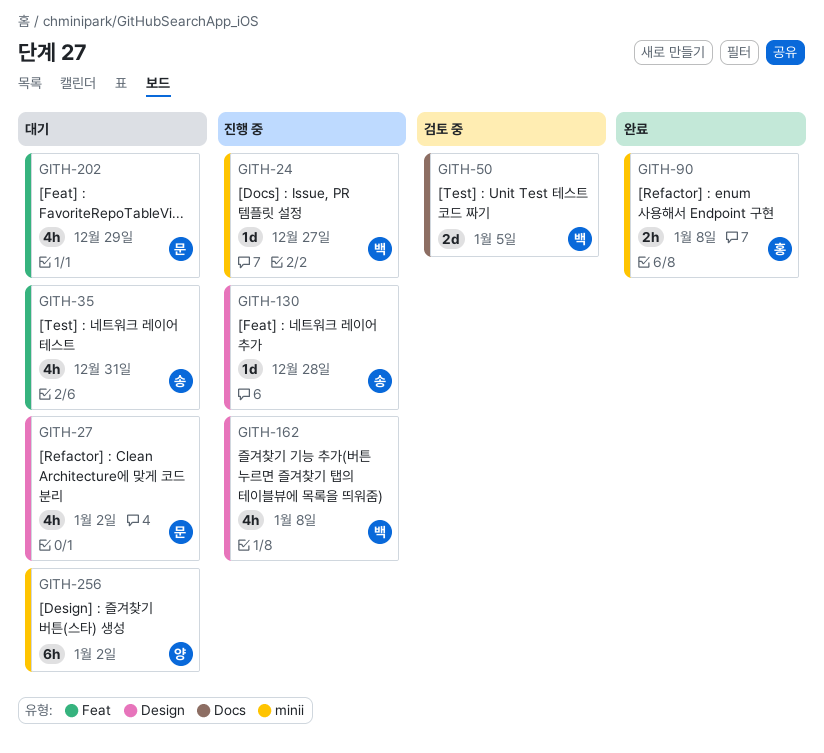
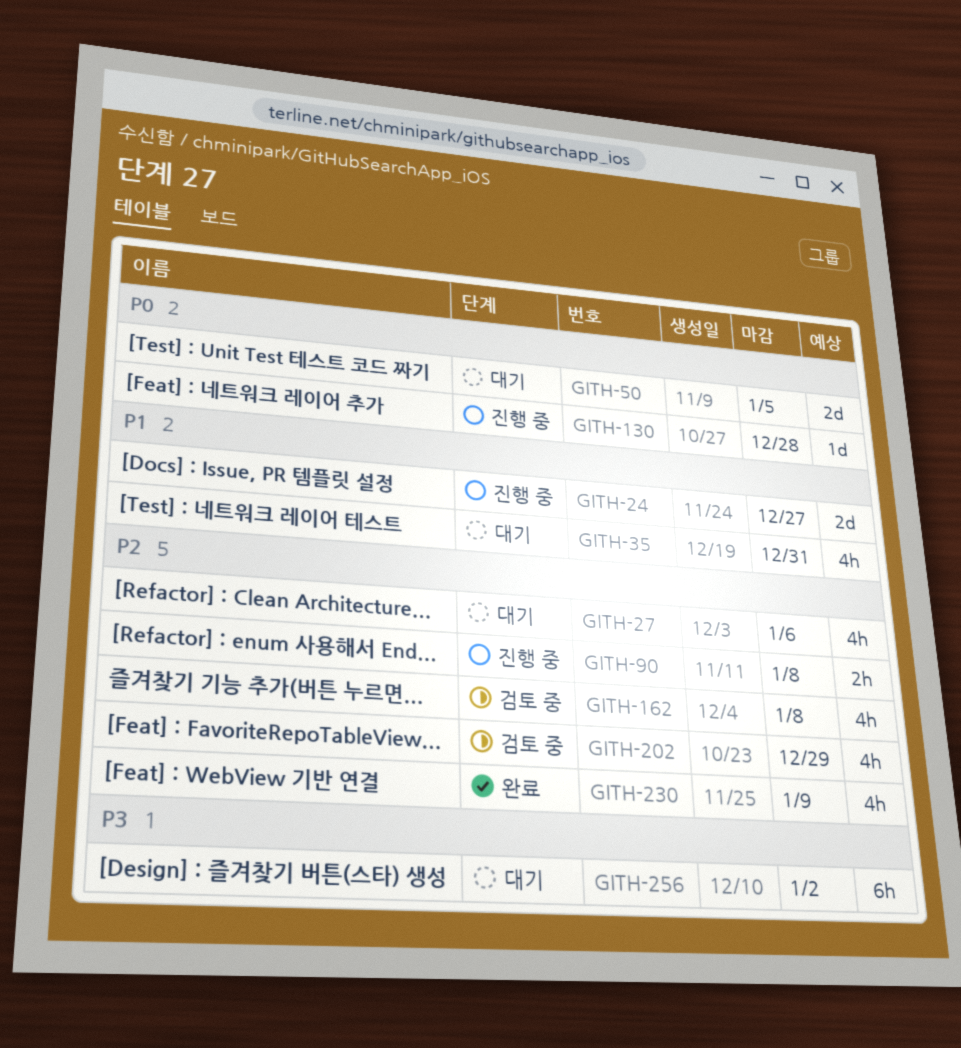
GITH-24, estimate: 1d -> 2d
GITH-27, due: Jan 2 -> Jan 6
GITH-50, status: 검토 중 -> 대기
GITH-90, status: 완료 -> 진행 중
GITH-162, status: 진행 중 -> 검토 중
GITH-202, status: 대기 -> 검토 중
GITH-230: none -> present

